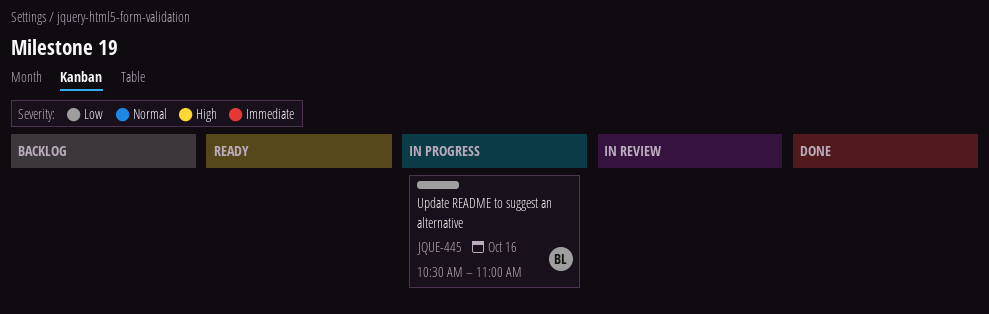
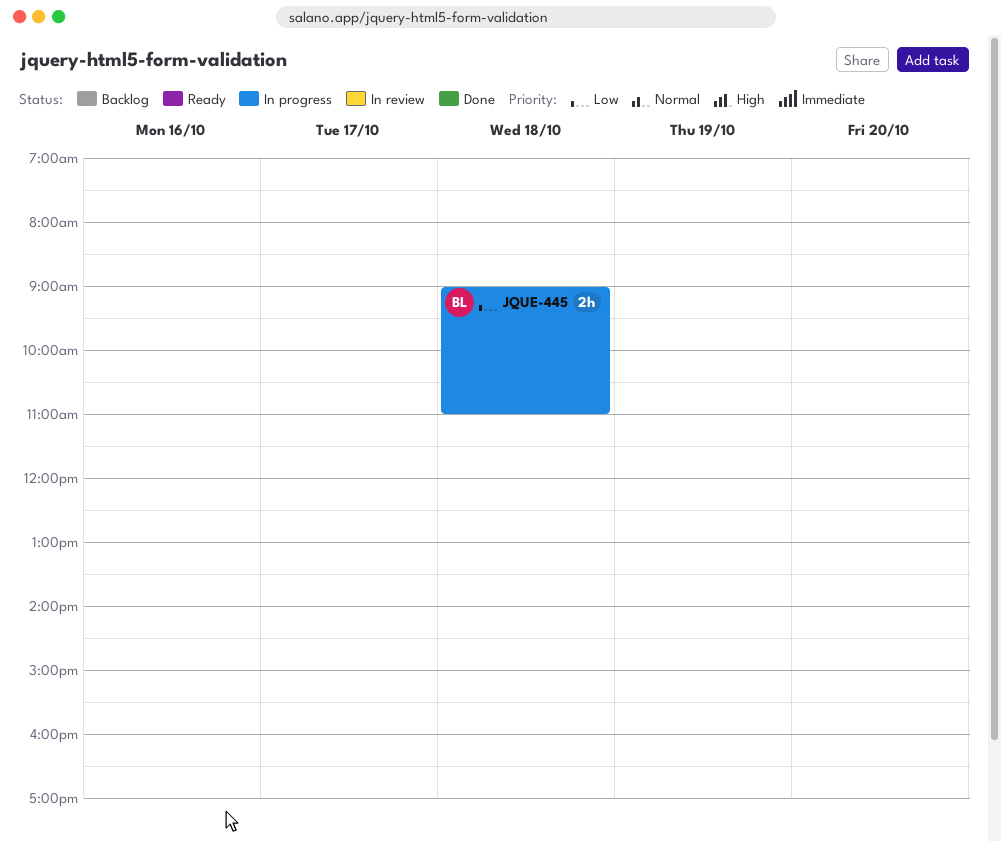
JQUE-445, day: Oct 16 -> Oct 18
JQUE-445, begins: 10:30 -> 09:00

